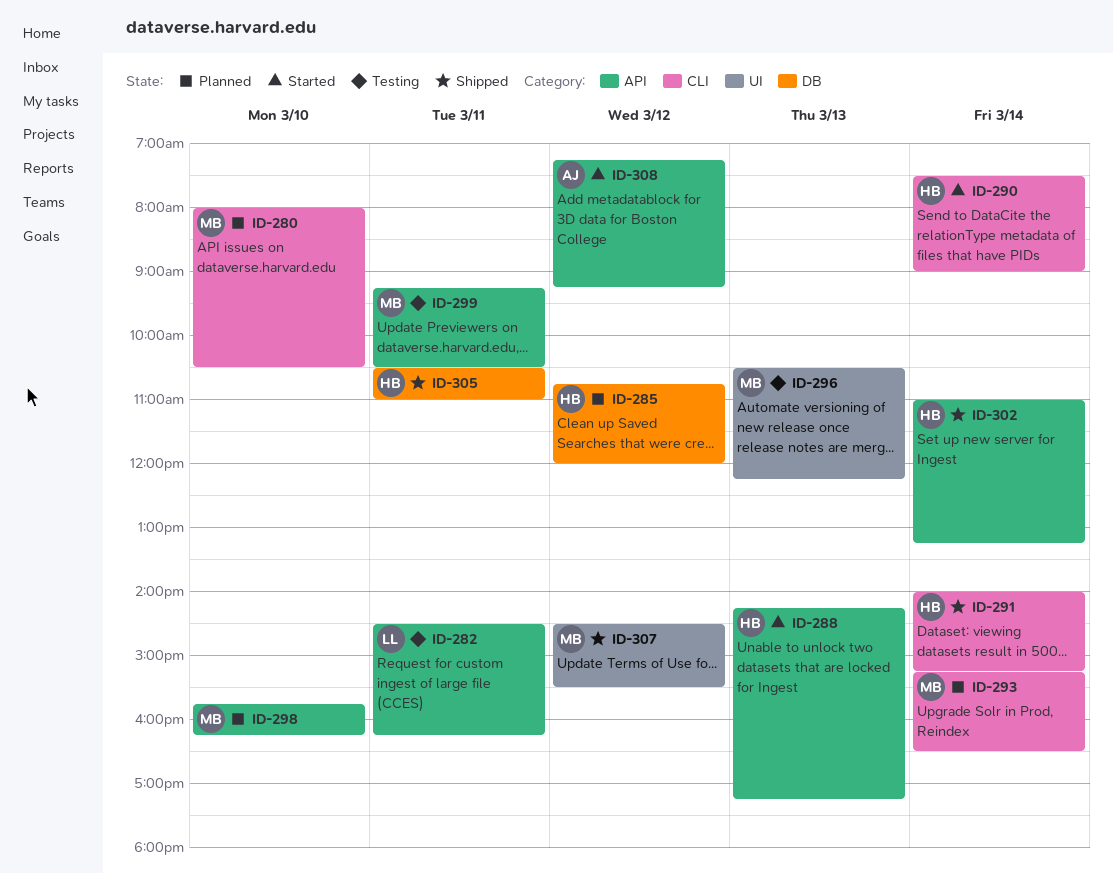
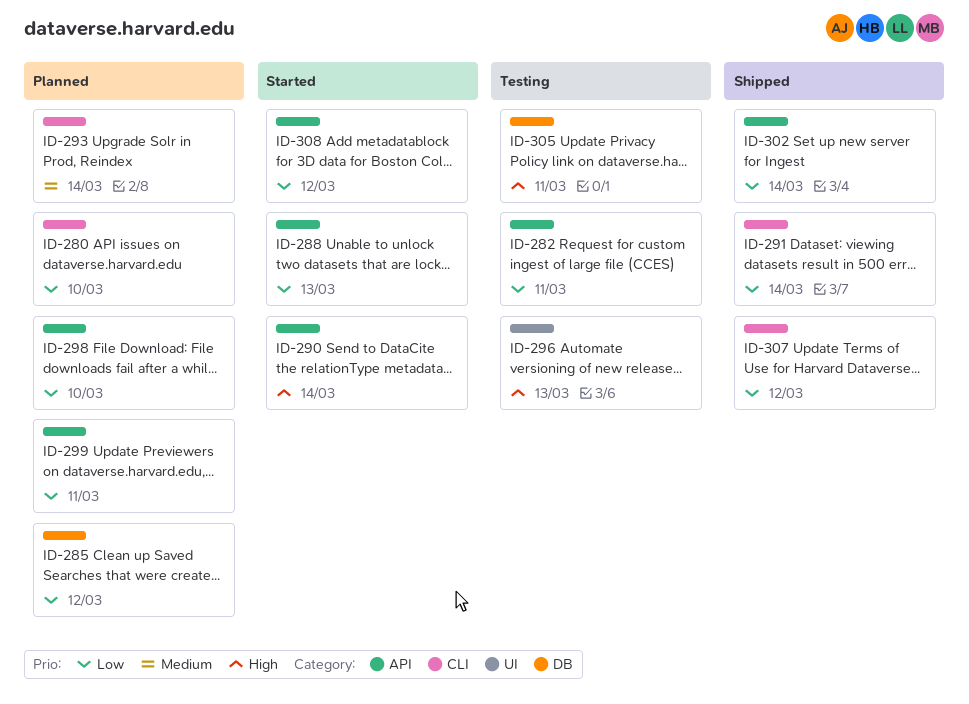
ID-290, label: CLI -> API
ID-299, status: Testing -> Planned
ID-305, status: Shipped -> Testing
ID-307, label: UI -> CLI

